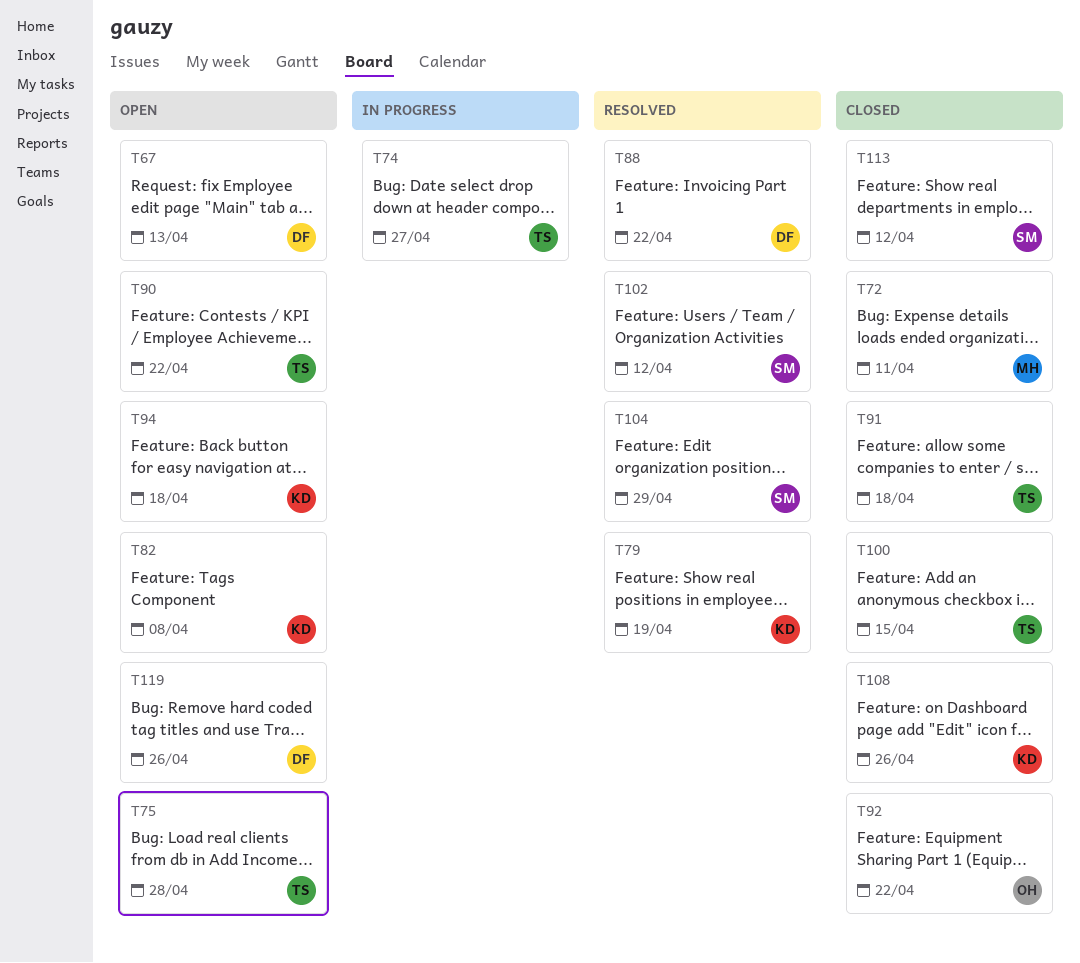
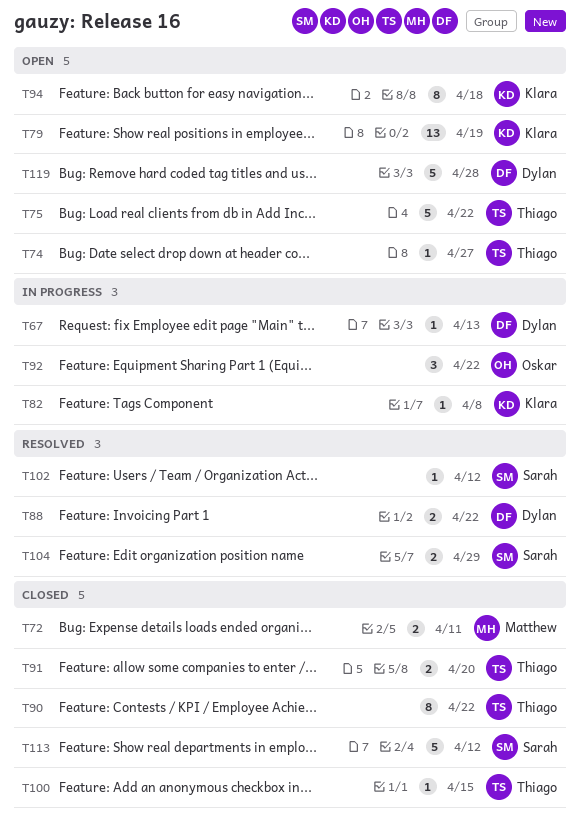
T67, status: Open -> In progress
T74, status: In progress -> Open
T75, due: Apr 28 -> Apr 22
T79, status: Resolved -> Open
T82, status: Open -> In progress
T90, status: Open -> Closed
T91, due: Apr 18 -> Apr 20
T92, status: Closed -> In progress
T108: present -> none
T119, due: Apr 26 -> Apr 28

